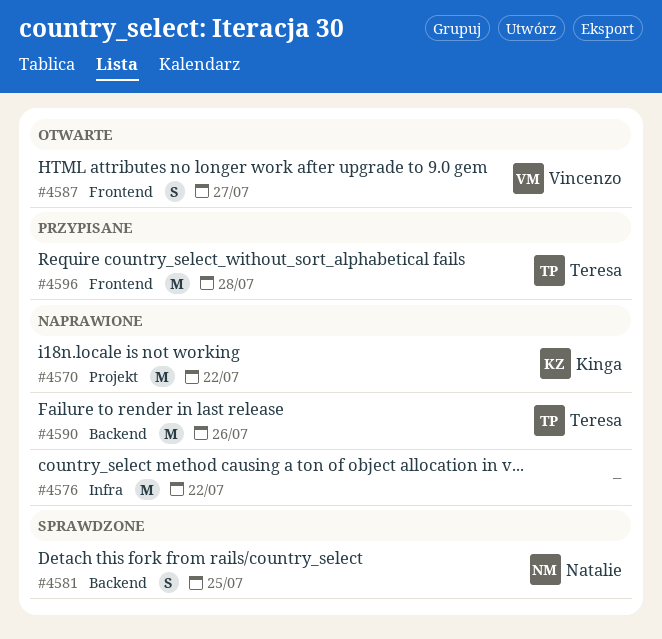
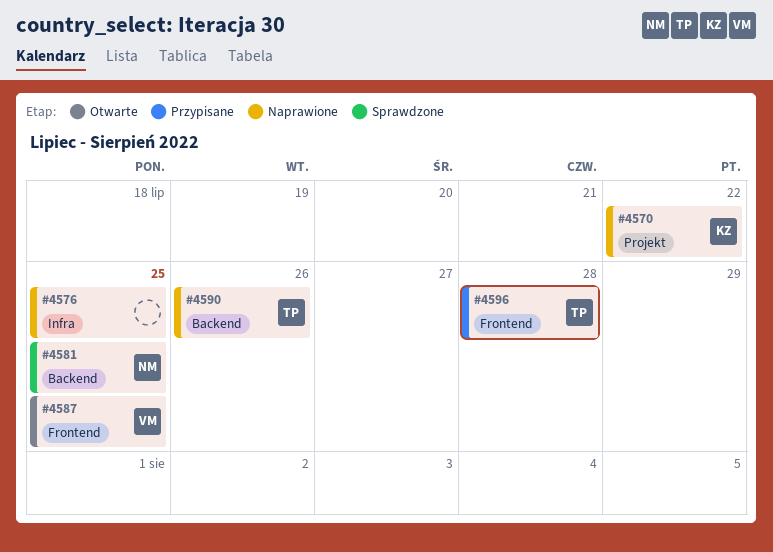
#4576, due: Jul 22 -> Jul 25
#4587, due: Jul 27 -> Jul 25

